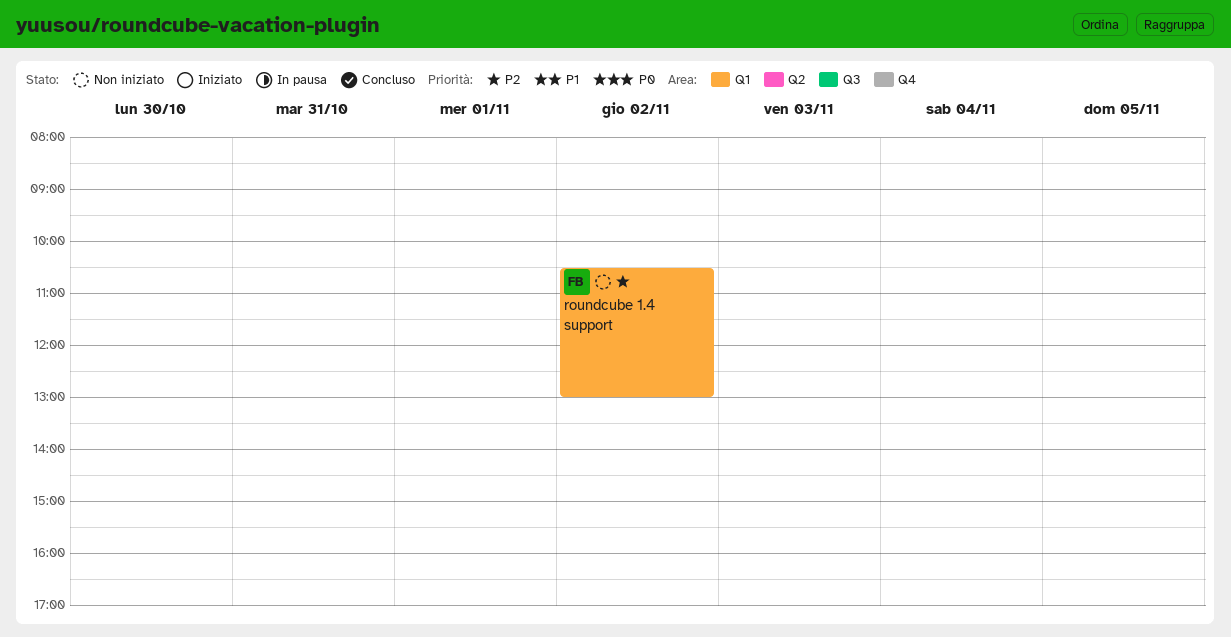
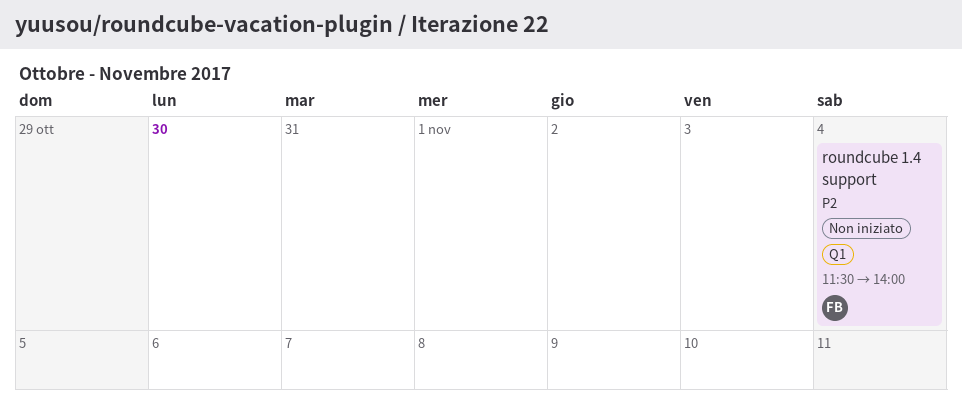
roundcube 1.4 support, day: Nov 2 -> Nov 4
roundcube 1.4 support, begins: 10:30 -> 11:30
roundcube 1.4 support, ends: 13:00 -> 14:00

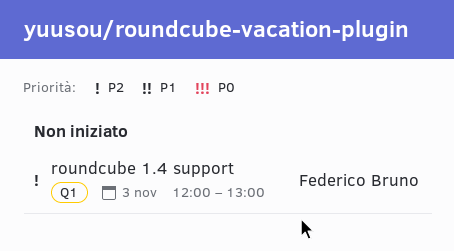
roundcube 1.4 support, day: Nov 4 -> Nov 3
roundcube 1.4 support, begins: 11:30 -> 12:00
roundcube 1.4 support, ends: 14:00 -> 13:00

